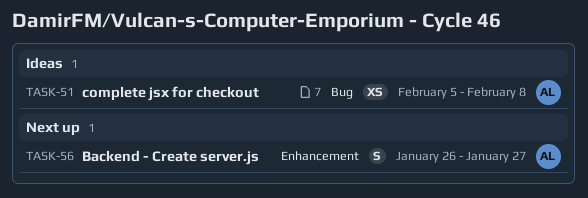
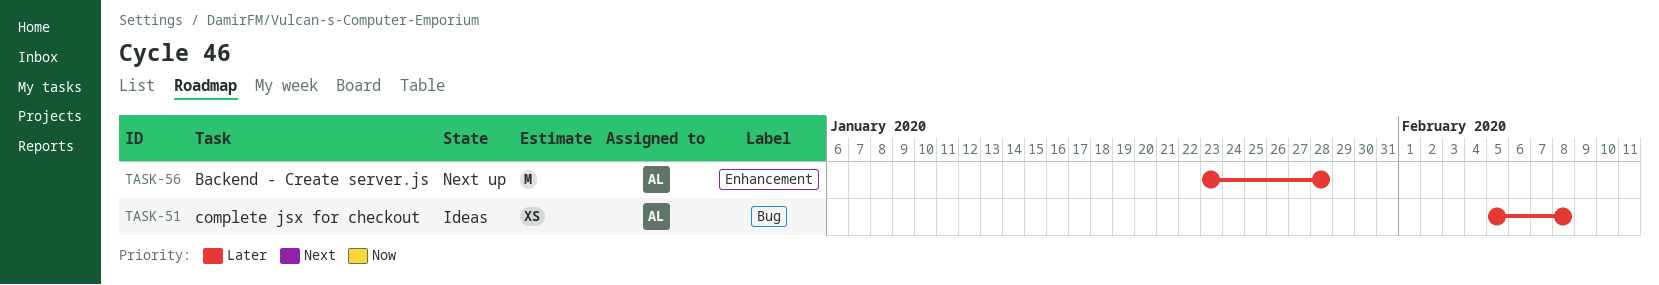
TASK-56, estimate: S -> M
TASK-56, start: Jan 26 -> Jan 23
TASK-56, due: Jan 27 -> Jan 28

